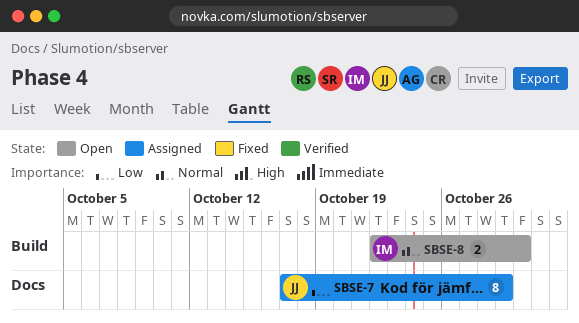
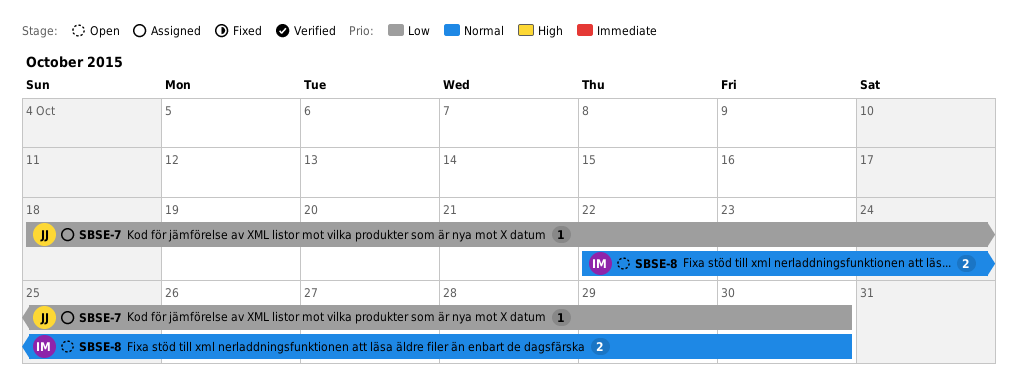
SBSE-7, estimate: 8 -> 1
SBSE-7, start: Oct 17 -> Oct 18
SBSE-7, due: Oct 29 -> Oct 30

